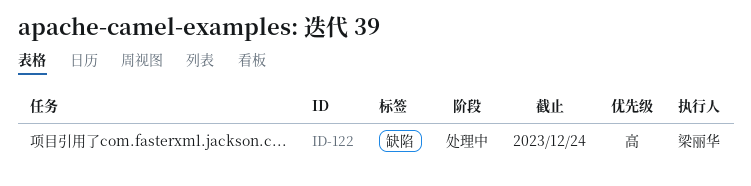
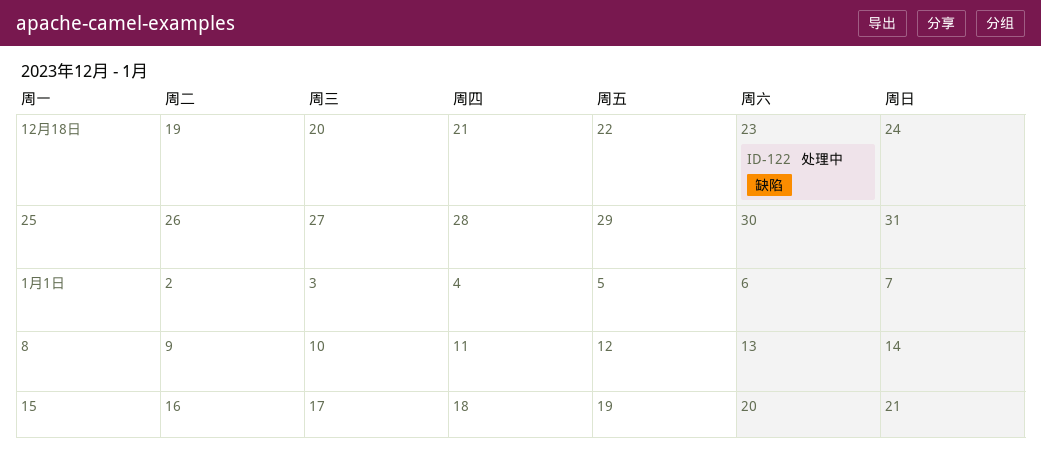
ID-122, due: Dec 24 -> Dec 23

